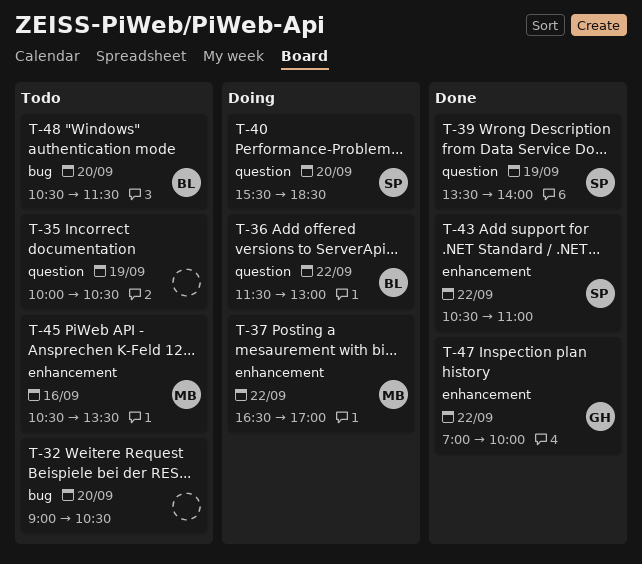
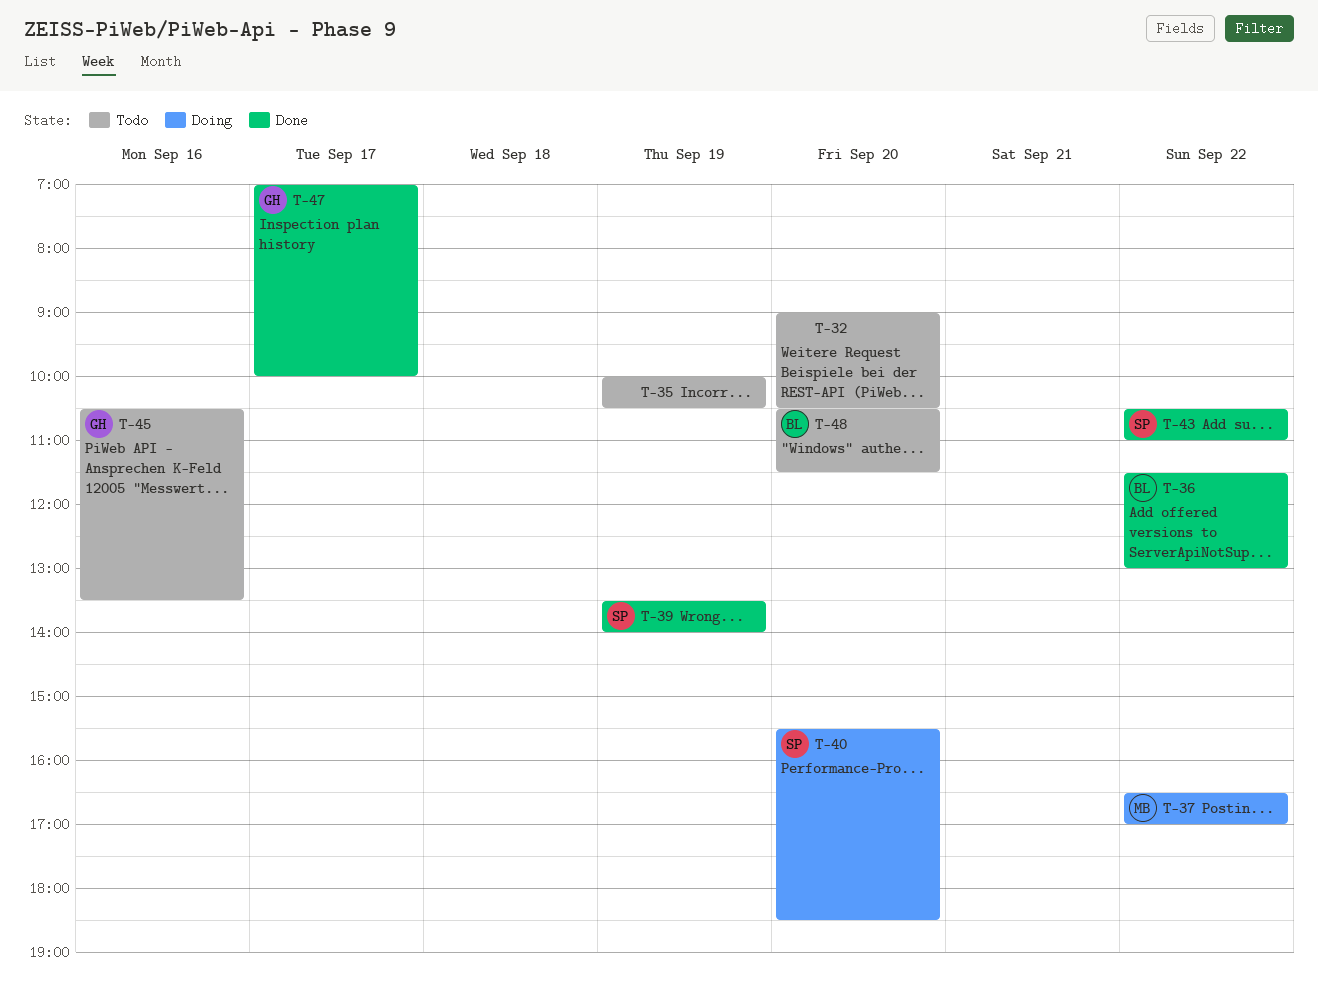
T-36, status: Doing -> Done
T-45, owner: MB -> GH
T-47, day: Sep 22 -> Sep 17

